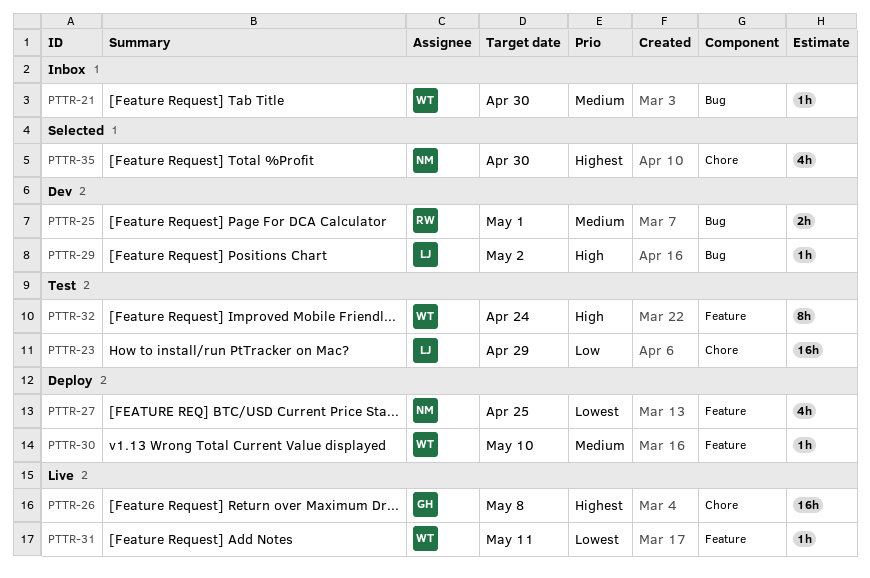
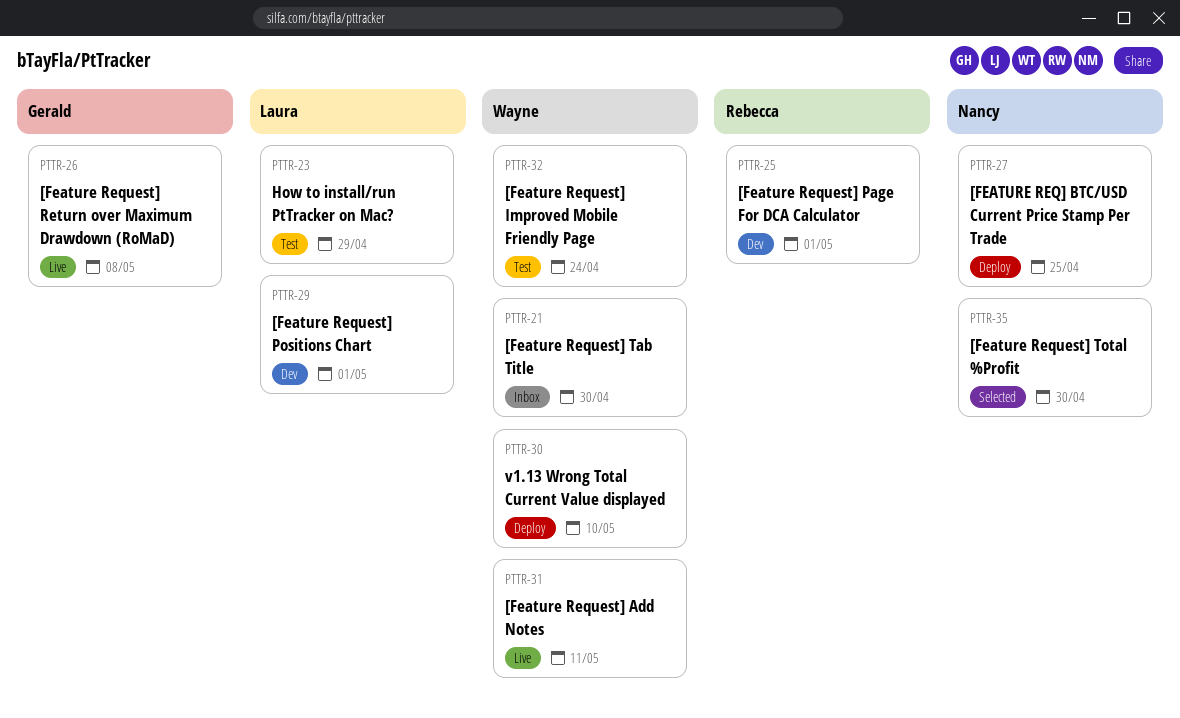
PTTR-29, due: May 2 -> May 1

